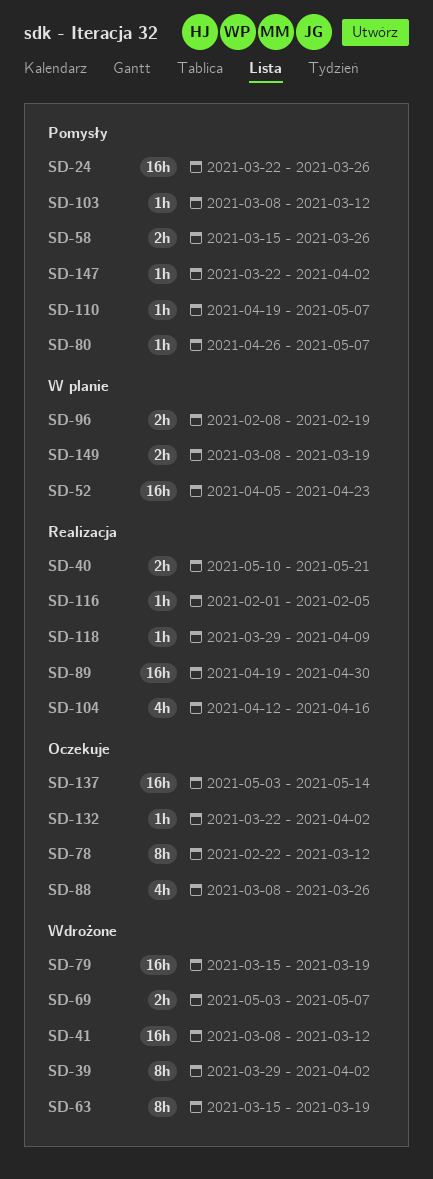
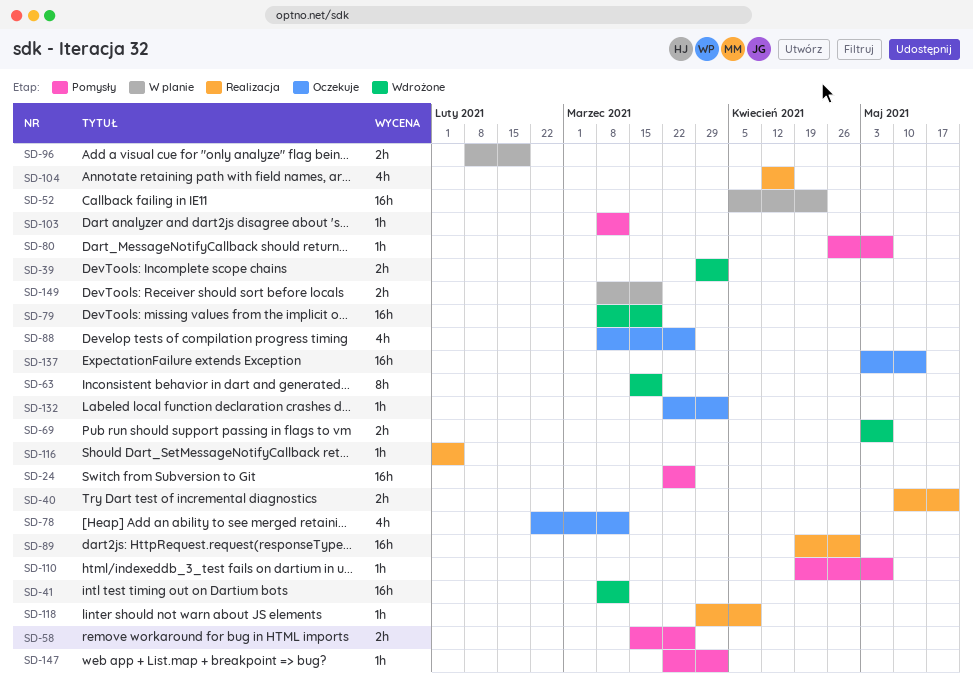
SD-39, estimate: 8h -> 2h
SD-78, estimate: 8h -> 4h
SD-79, start: Mar 15 -> Mar 8

